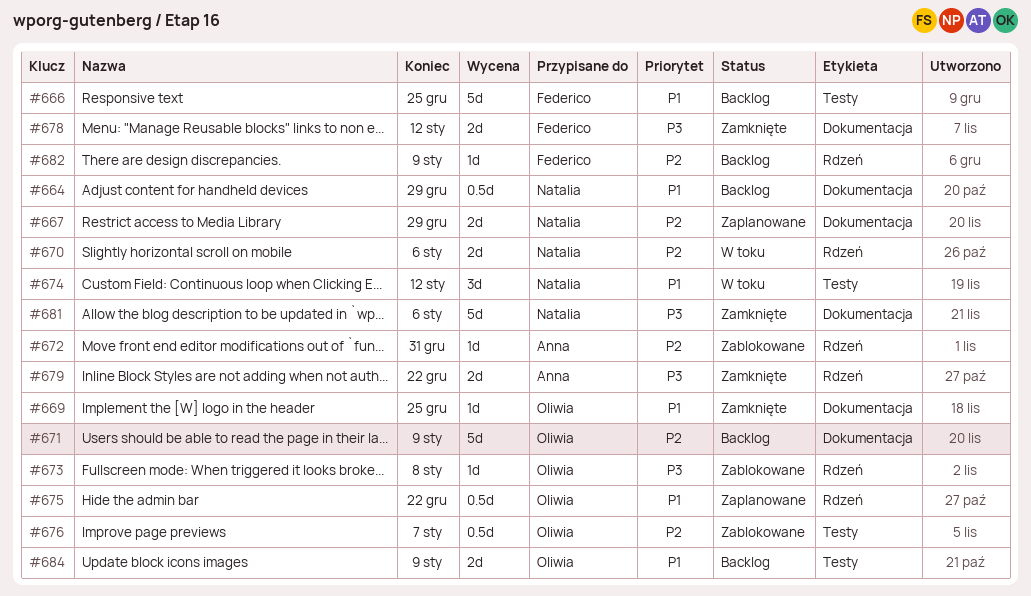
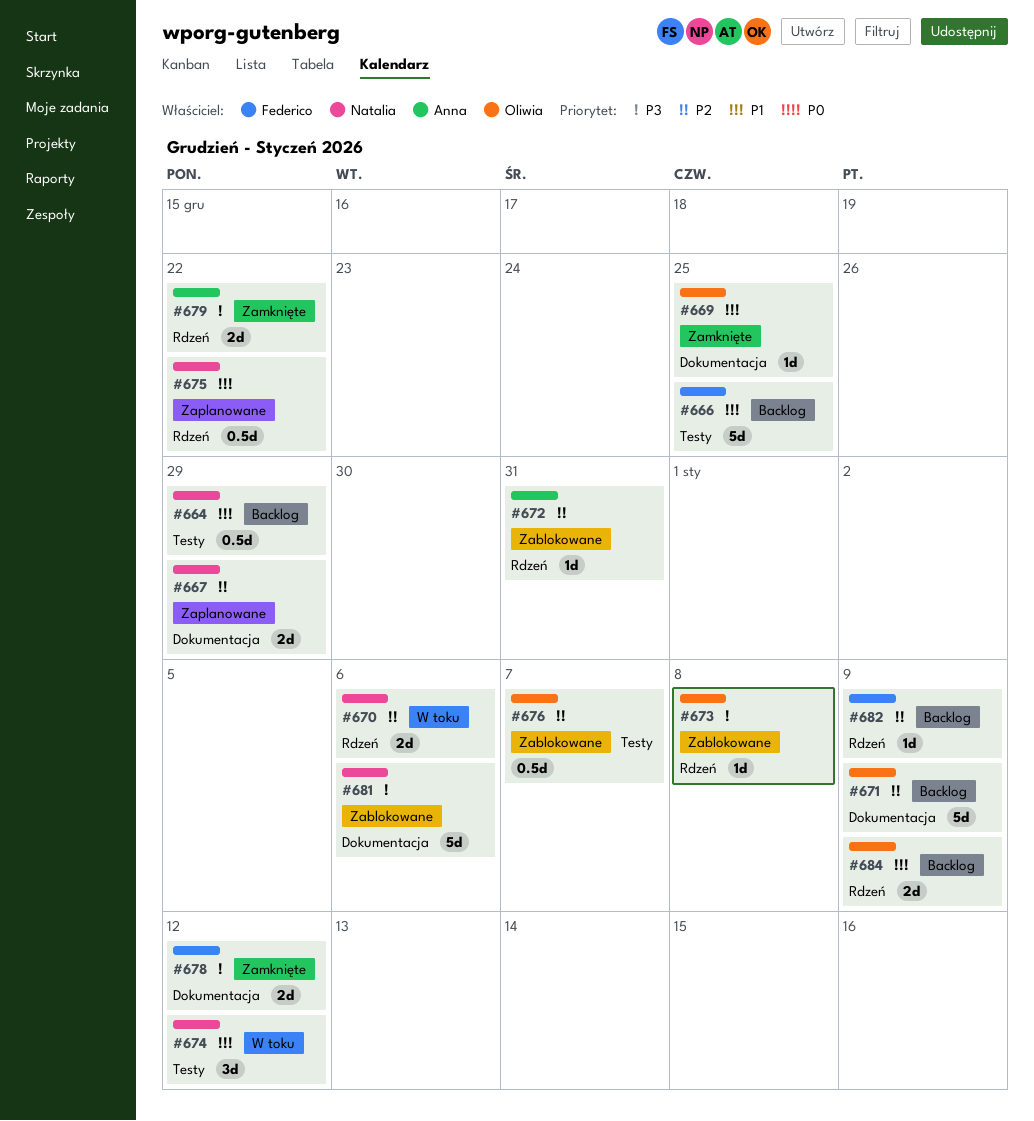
#664, label: Dokumentacja -> Testy
#675, owner: Oliwia -> Natalia
#681, status: Zamknięte -> Zablokowane
#684, label: Testy -> Rdzeń

